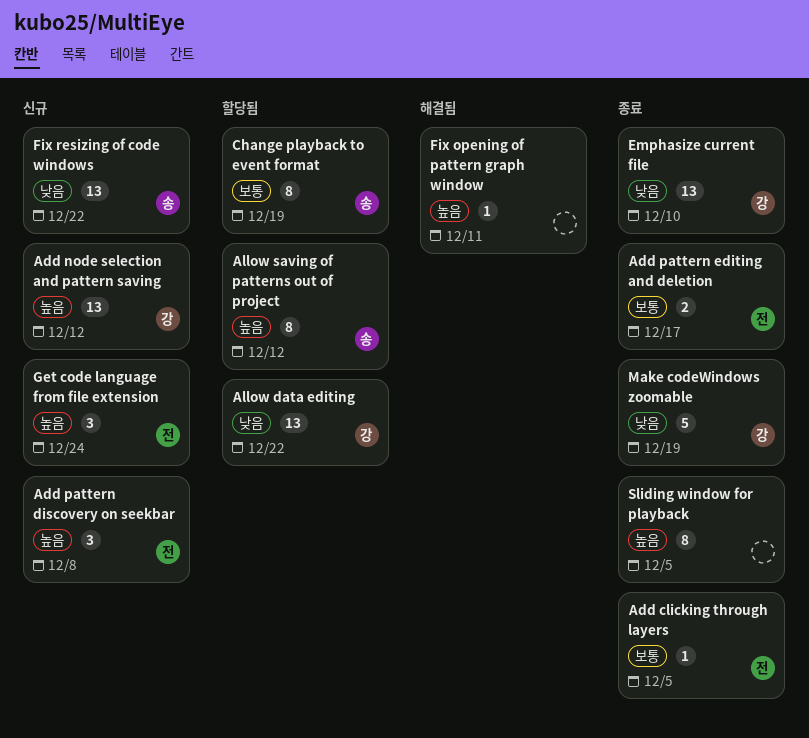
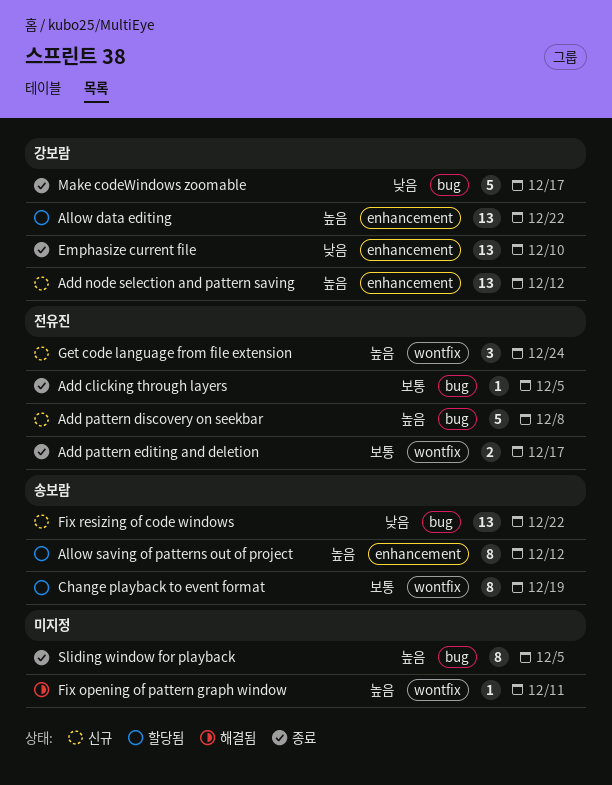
Add pattern discovery on seekbar, estimate: 3 -> 5
Allow data editing, priority: 낮음 -> 높음
Make codeWindows zoomable, due: Dec 19 -> Dec 17

